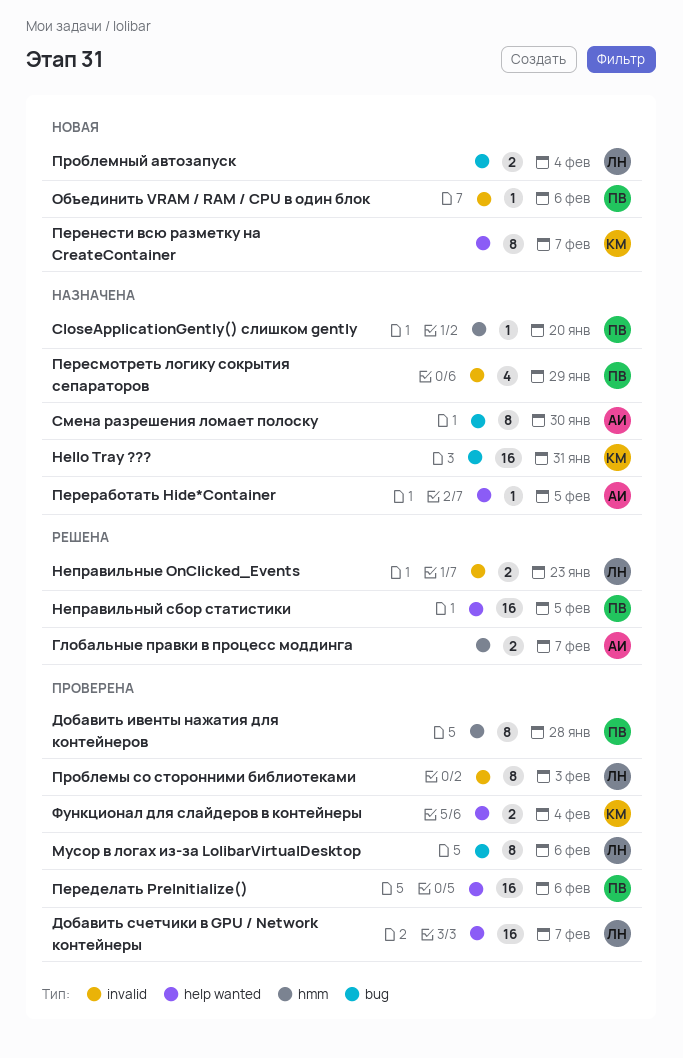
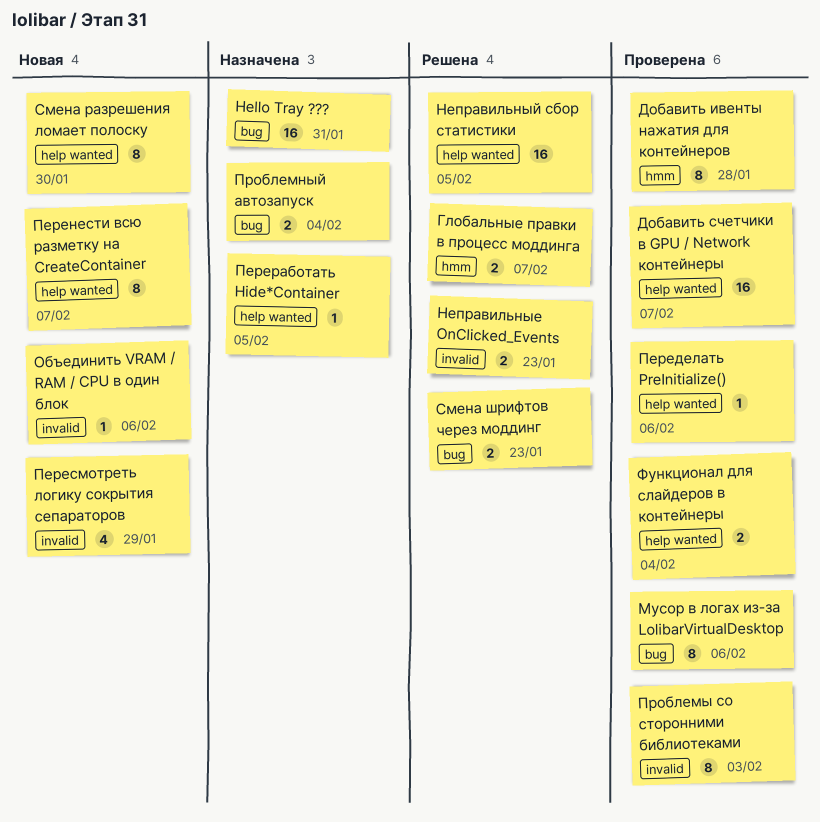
CloseApplicationGently() слишком gently: present -> none
Переделать PreInitialize(), estimate: 16 -> 1
Пересмотреть логику сокрытия сепараторов, status: Назначена -> Новая
Проблемный автозапуск, status: Новая -> Назначена
Смена разрешения ломает полоску, status: Назначена -> Новая
Смена разрешения ломает полоску, label: bug -> help wanted
Смена шрифтов через моддинг: none -> present

